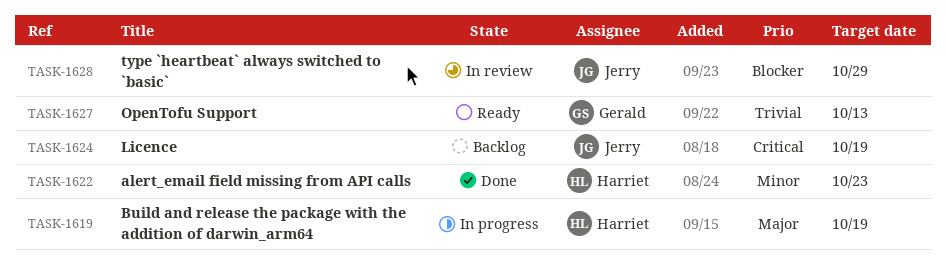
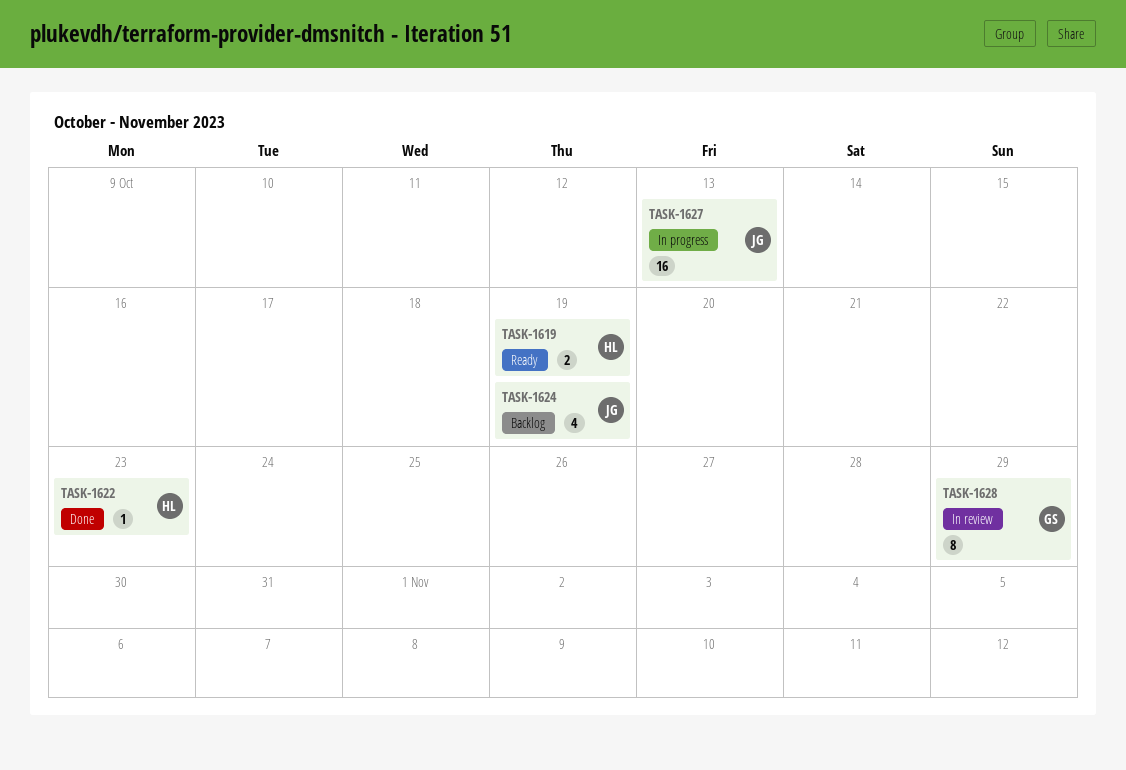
TASK-1619, status: In progress -> Ready
TASK-1627, status: Ready -> In progress
TASK-1627, owner: Gerald -> Jerry
TASK-1628, owner: Jerry -> Gerald

